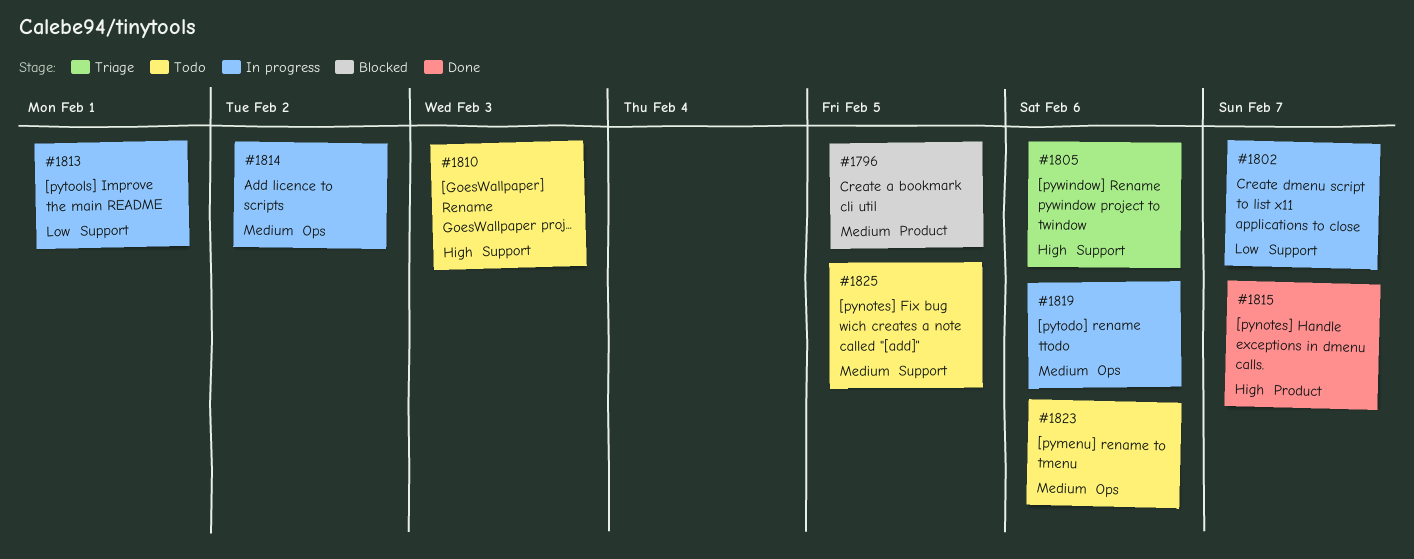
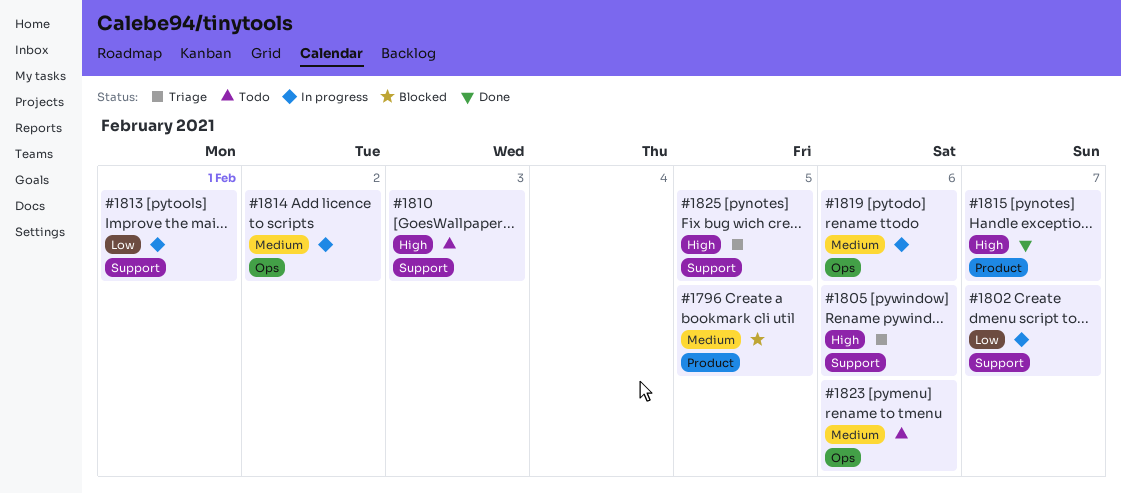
#1825, status: Todo -> Triage
#1825, priority: Medium -> High

